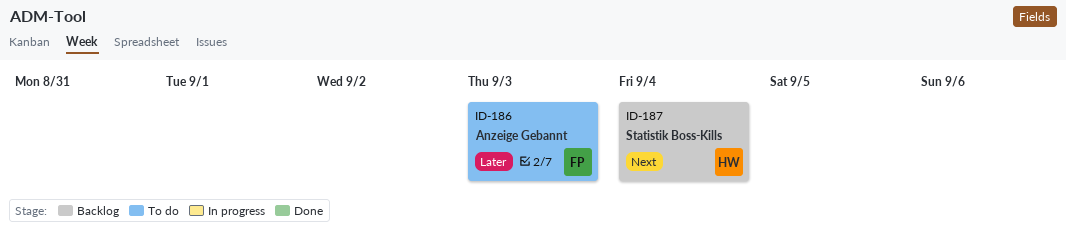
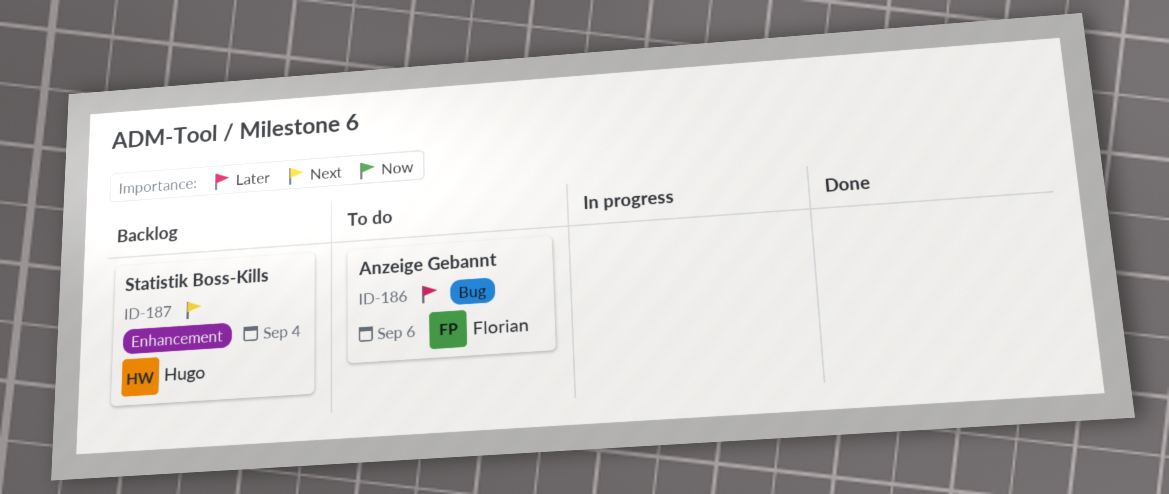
ID-186, due: Sep 3 -> Sep 6

